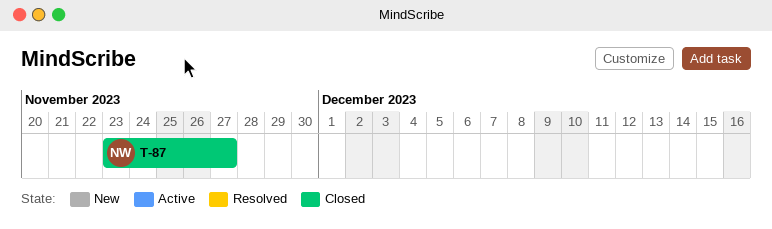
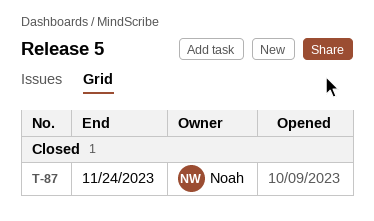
T-87, due: Nov 27 -> Nov 24

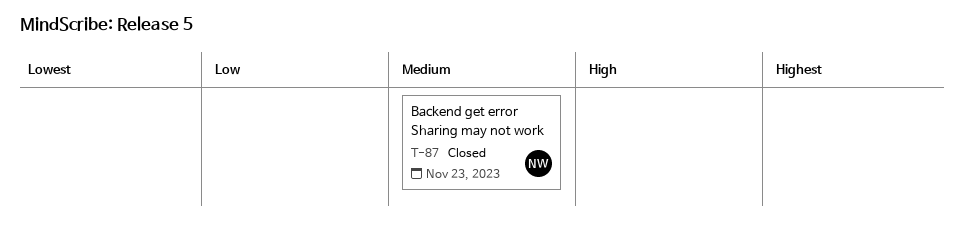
T-87, due: Nov 24 -> Nov 23

